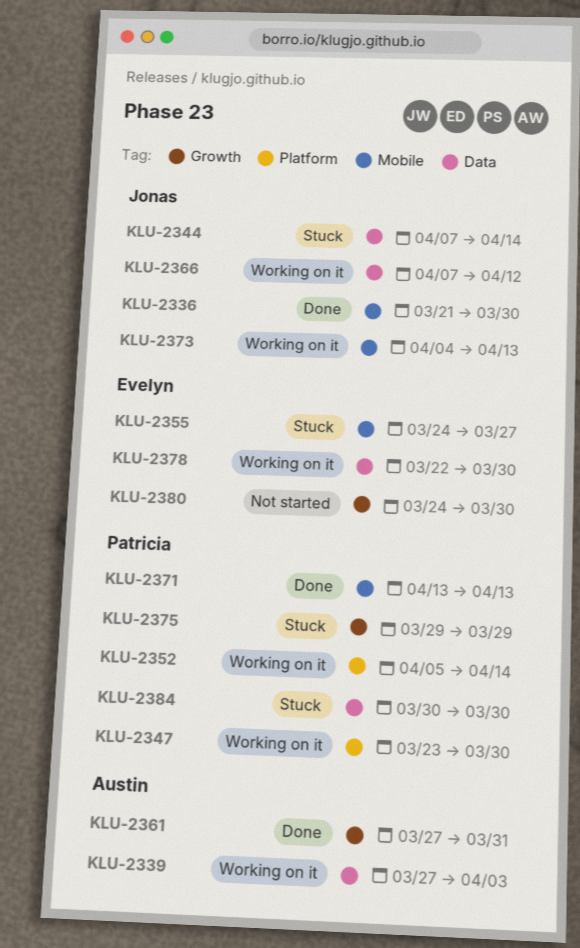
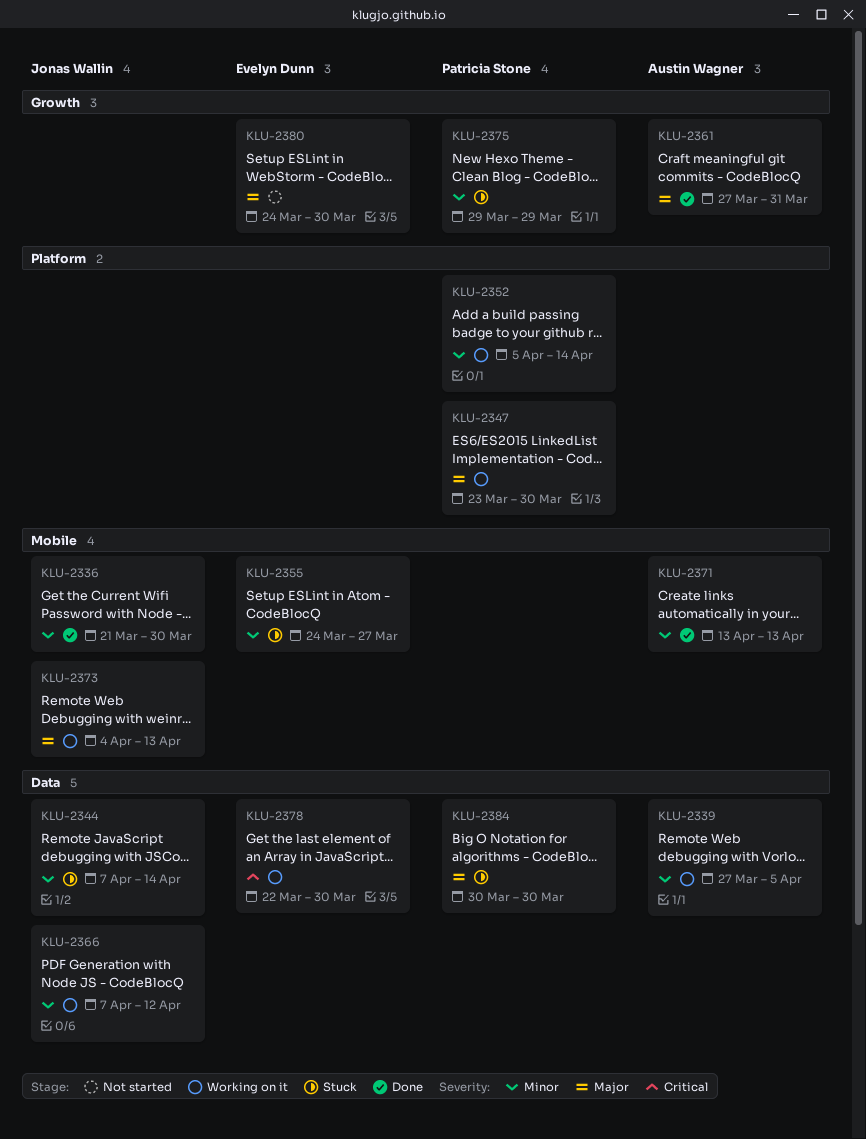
KLU-2339, due: Apr 3 -> Apr 5
KLU-2371, owner: Patricia Stone -> Austin Wagner

